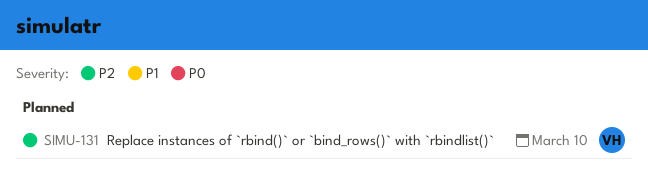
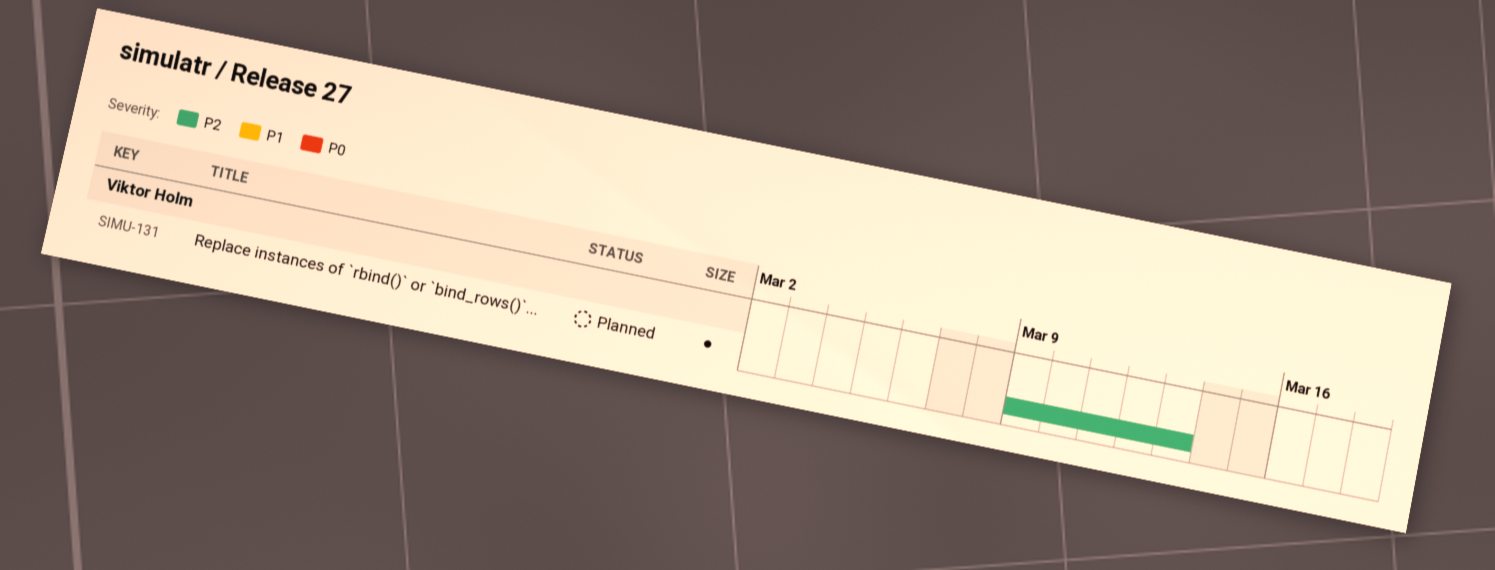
SIMU-131, due: Mar 10 -> Mar 13

